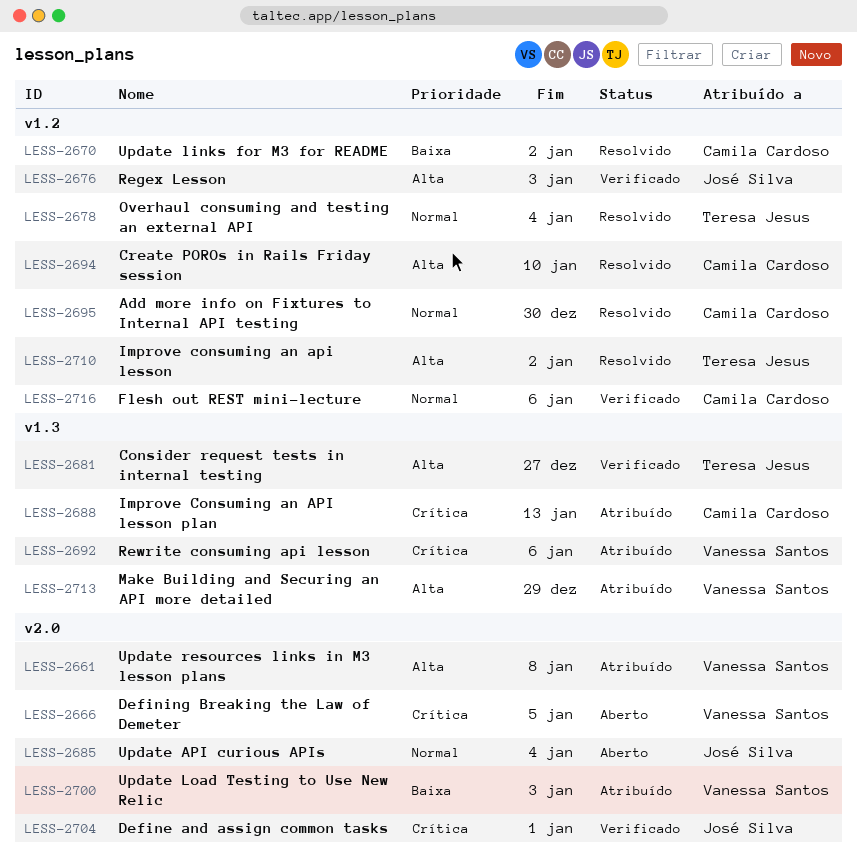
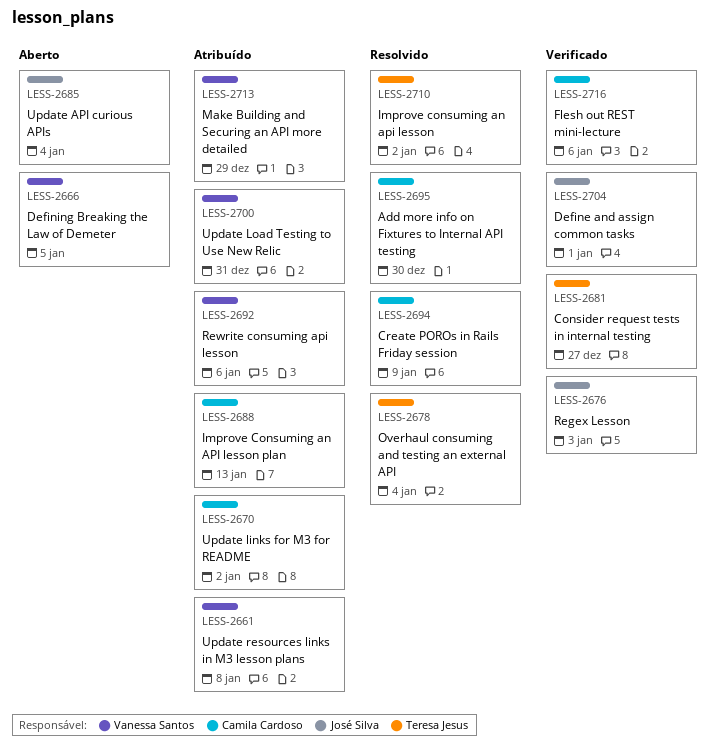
LESS-2670, status: Resolvido -> Atribuído
LESS-2694, due: Jan 10 -> Jan 9
LESS-2700, due: Jan 3 -> Dec 31

